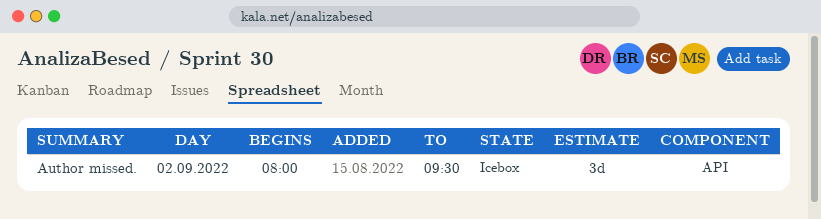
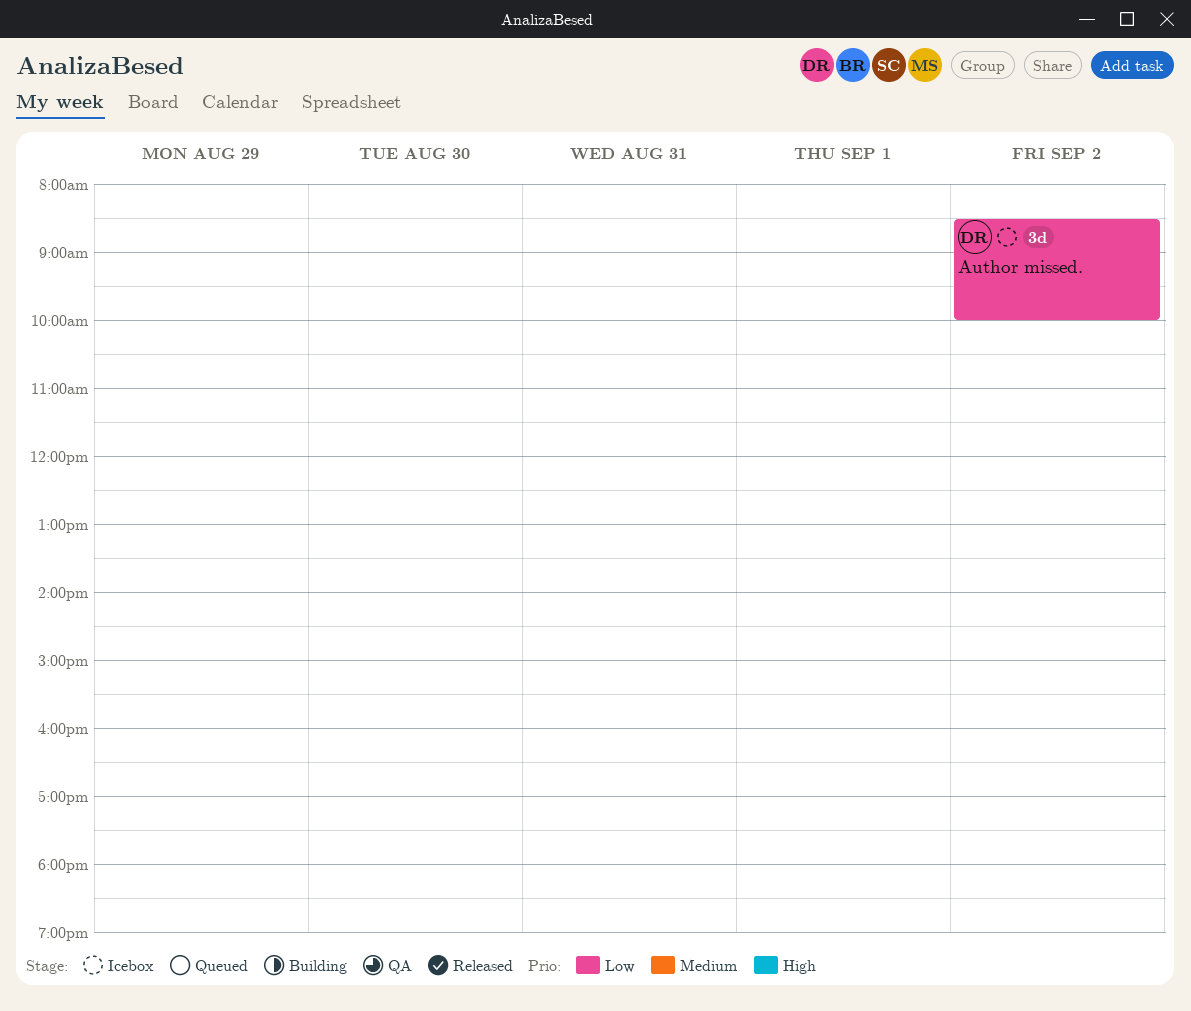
Author missed., begins: 08:00 -> 08:30
Author missed., ends: 09:30 -> 10:00

